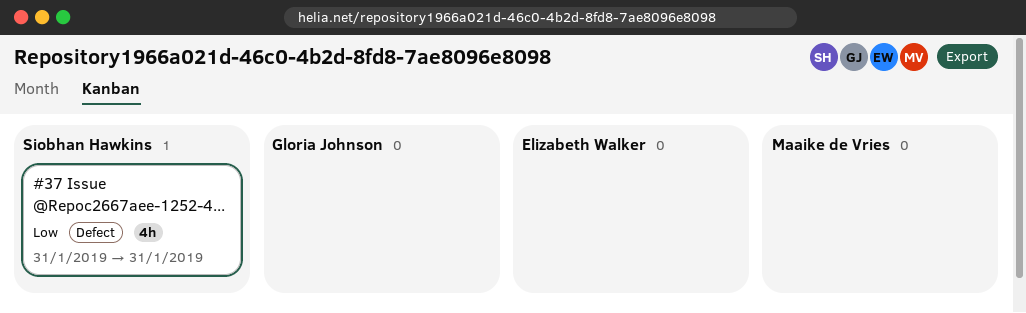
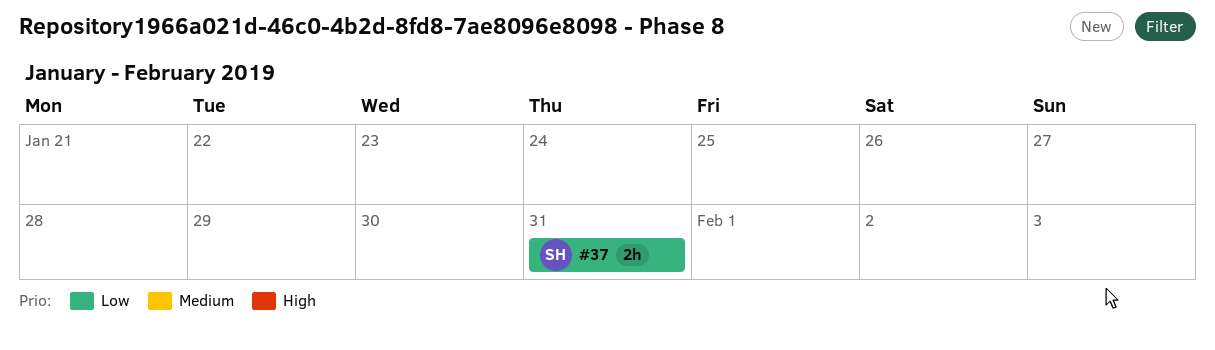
#37, estimate: 4h -> 2h

